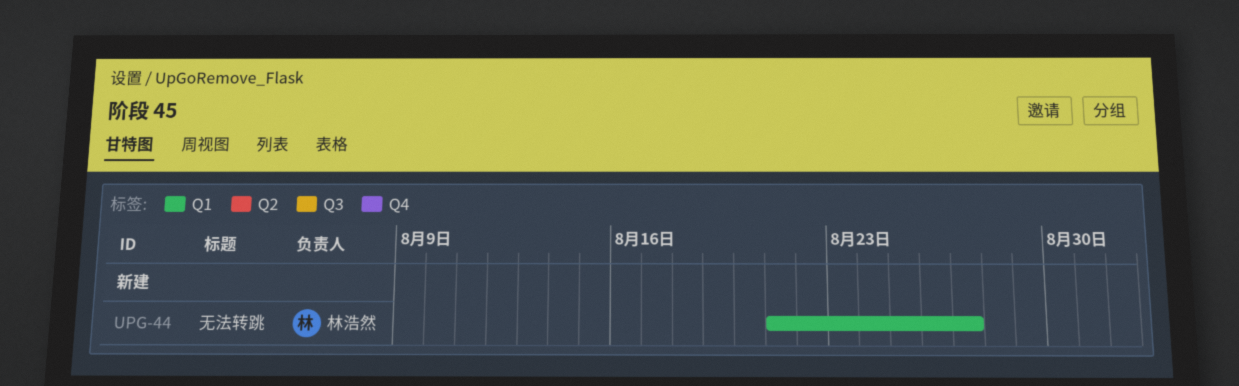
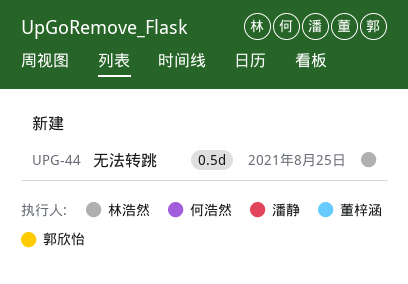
UPG-44, due: Aug 27 -> Aug 25

